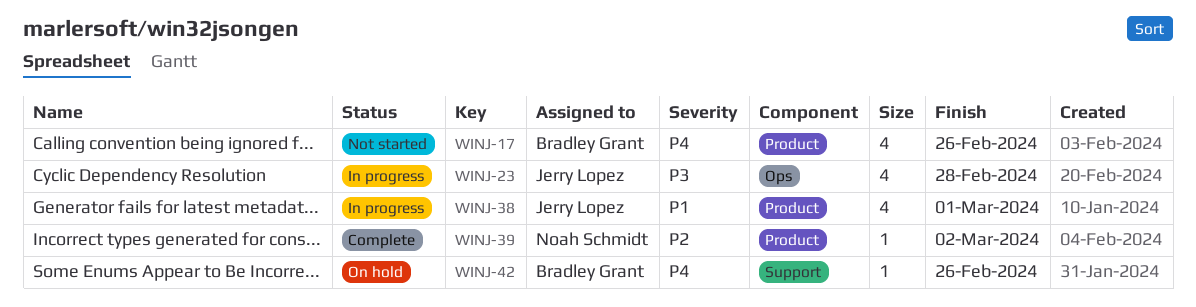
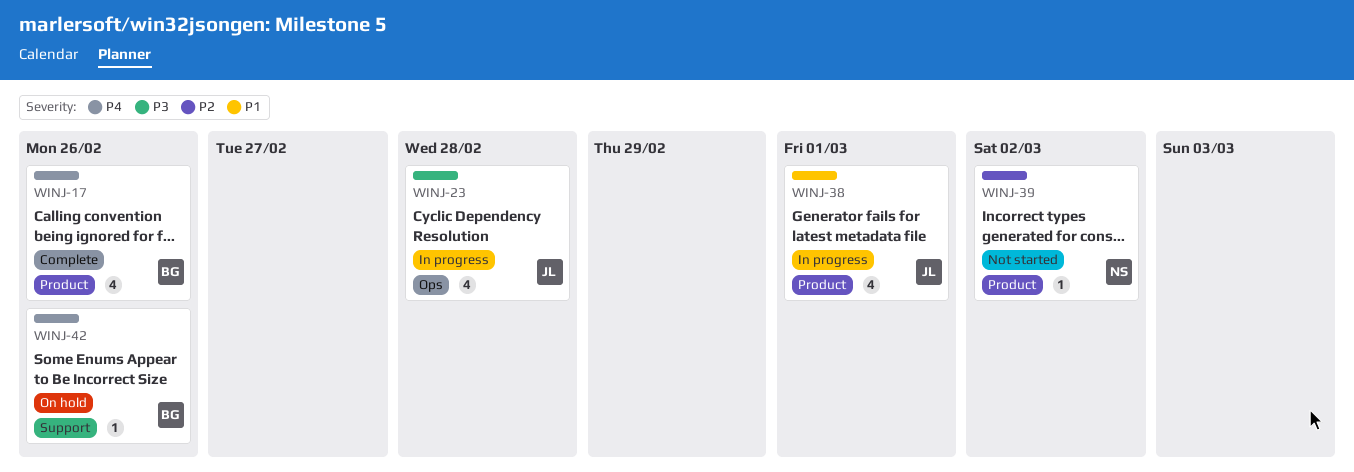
WINJ-17, status: Not started -> Complete
WINJ-39, status: Complete -> Not started

